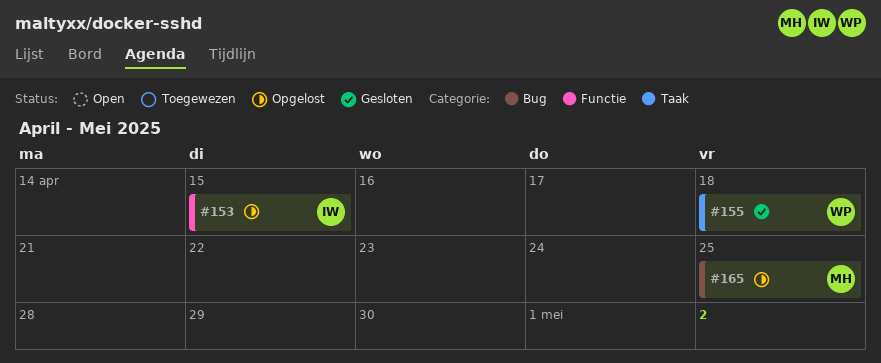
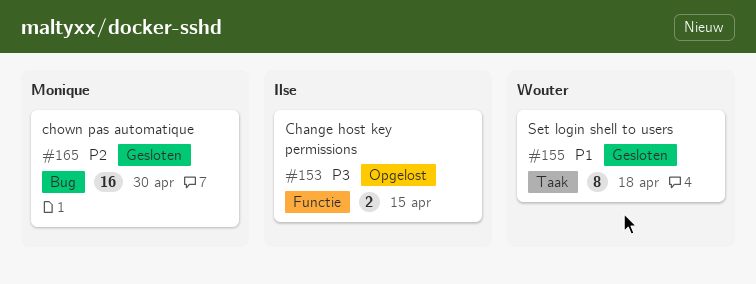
#165, status: Opgelost -> Gesloten
#165, due: Apr 25 -> Apr 30

